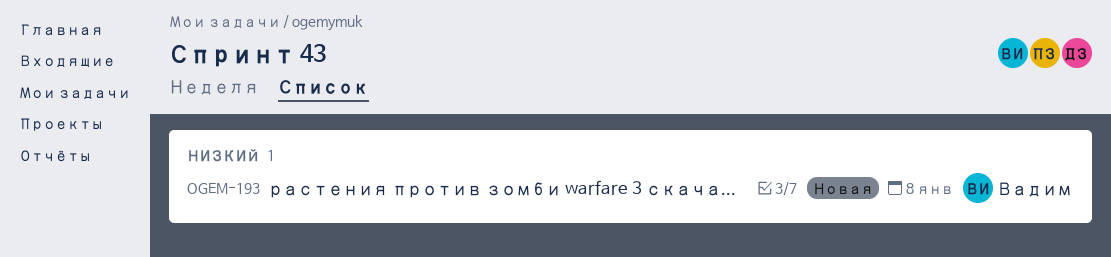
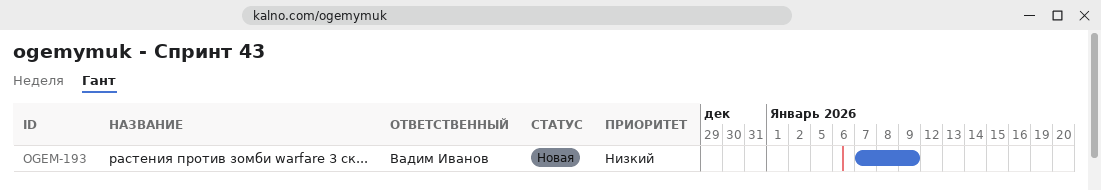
OGEM-193, due: Jan 8 -> Jan 9

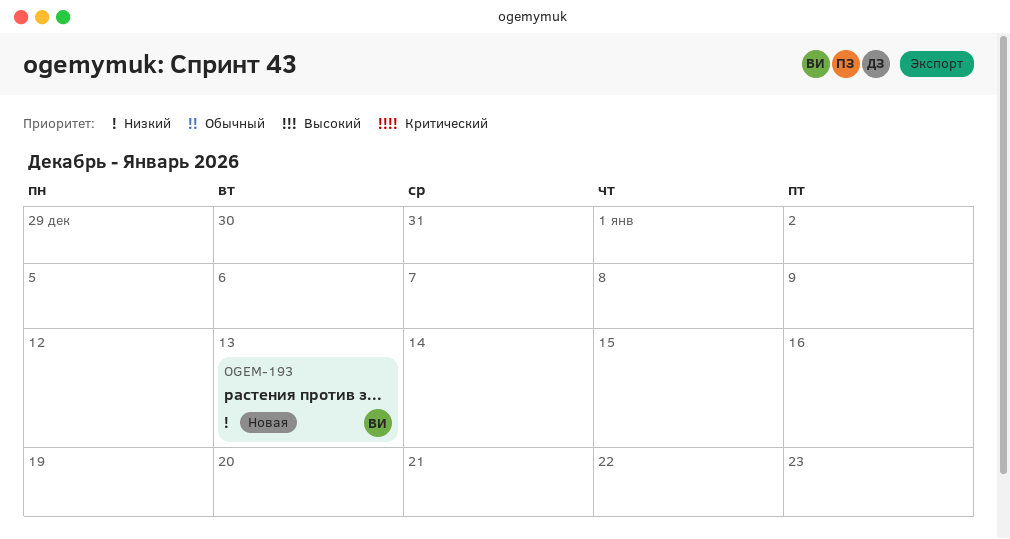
OGEM-193, due: Jan 9 -> Jan 13

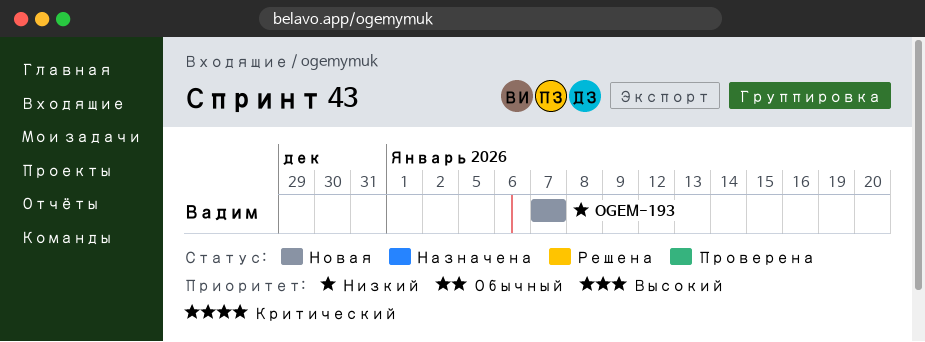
OGEM-193, due: Jan 13 -> Jan 7

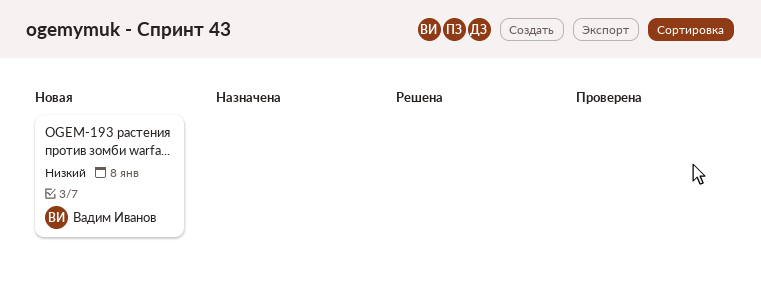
OGEM-193, due: Jan 7 -> Jan 8

